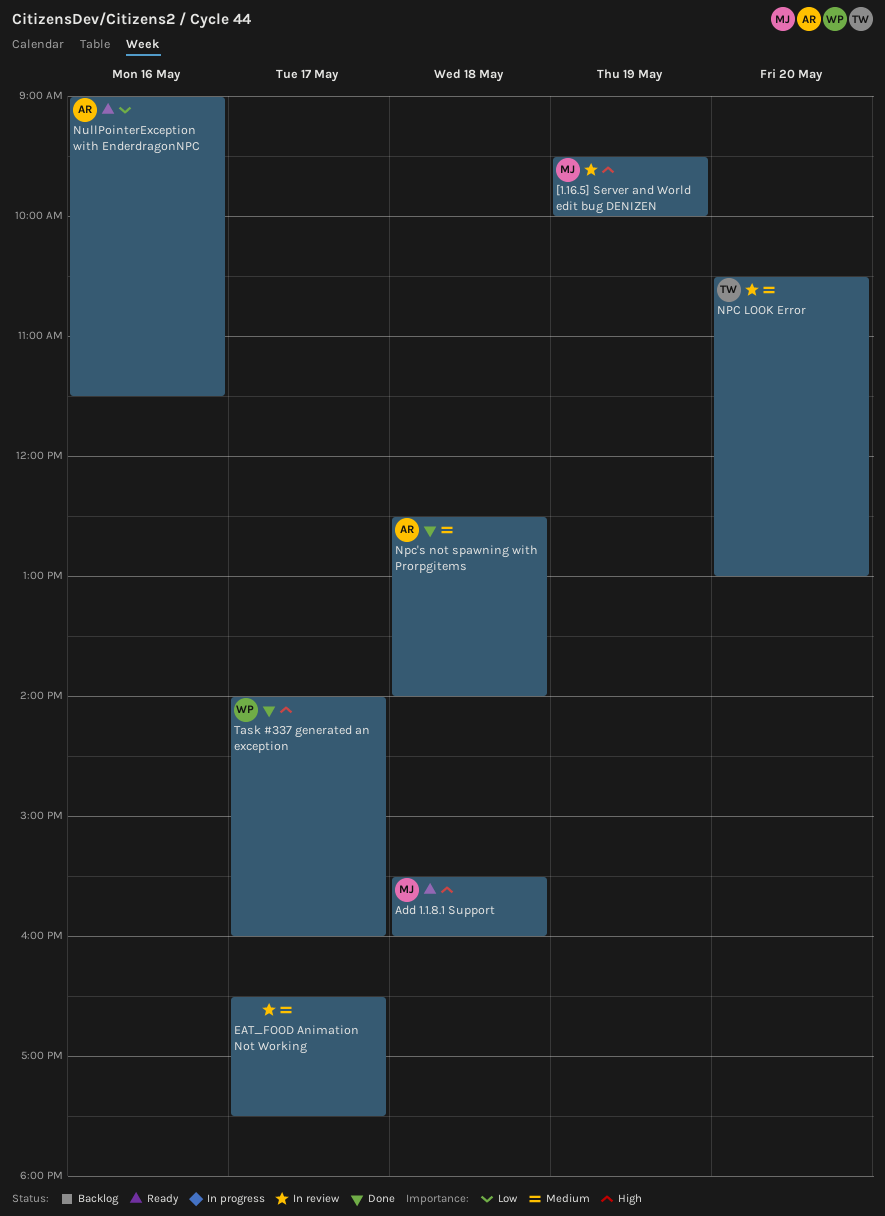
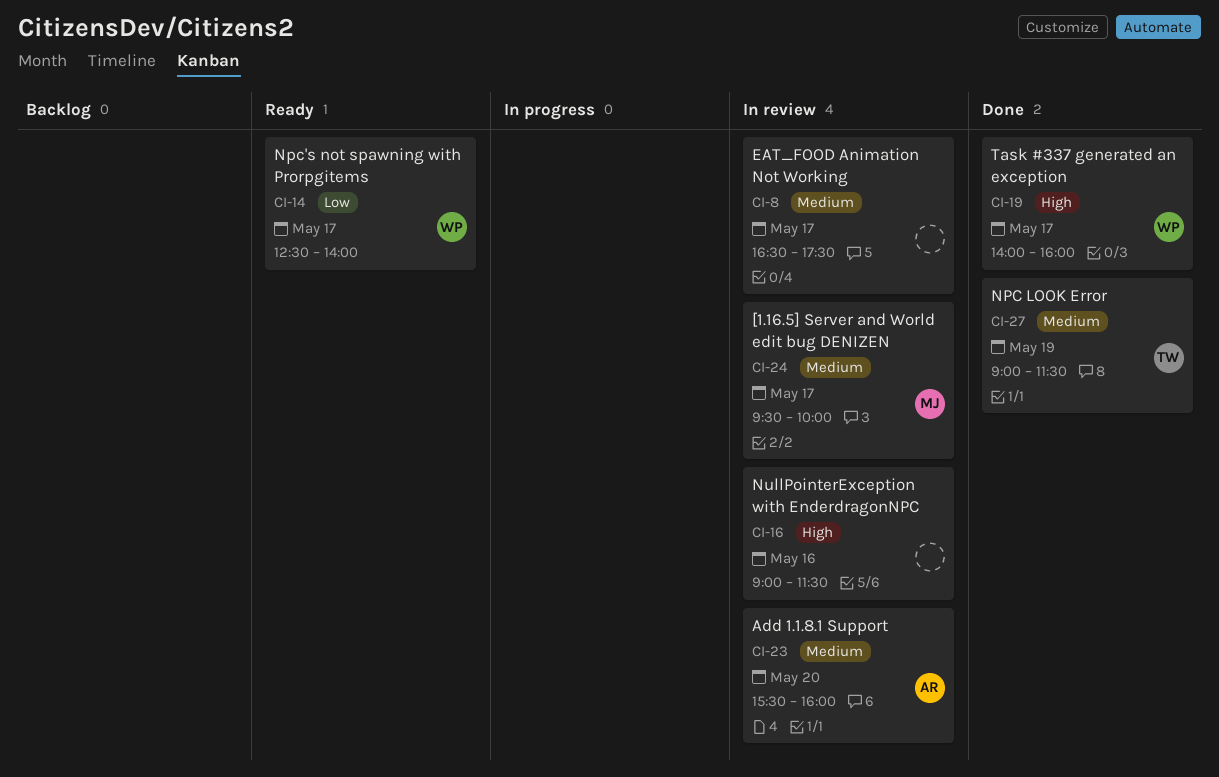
[1.16.5] Server and World edit bug DENIZEN, priority: High -> Medium
[1.16.5] Server and World edit bug DENIZEN, day: May 19 -> May 17
Add 1.1.8.1 Support, status: Ready -> In review
Add 1.1.8.1 Support, owner: MJ -> AR
Add 1.1.8.1 Support, priority: High -> Medium
Add 1.1.8.1 Support, day: May 18 -> May 20
NPC LOOK Error, status: In review -> Done
NPC LOOK Error, day: May 20 -> May 19
NPC LOOK Error, begins: 10:30 -> 09:00
NPC LOOK Error, ends: 13:00 -> 11:30
Npc's not spawning with Prorpgitems, status: Done -> Ready
Npc's not spawning with Prorpgitems, owner: AR -> WP
Npc's not spawning with Prorpgitems, priority: Medium -> Low
Npc's not spawning with Prorpgitems, day: May 18 -> May 17
NullPointerException with EnderdragonNPC, status: Ready -> In review
NullPointerException with EnderdragonNPC, owner: AR -> none
NullPointerException with EnderdragonNPC, priority: Low -> High

